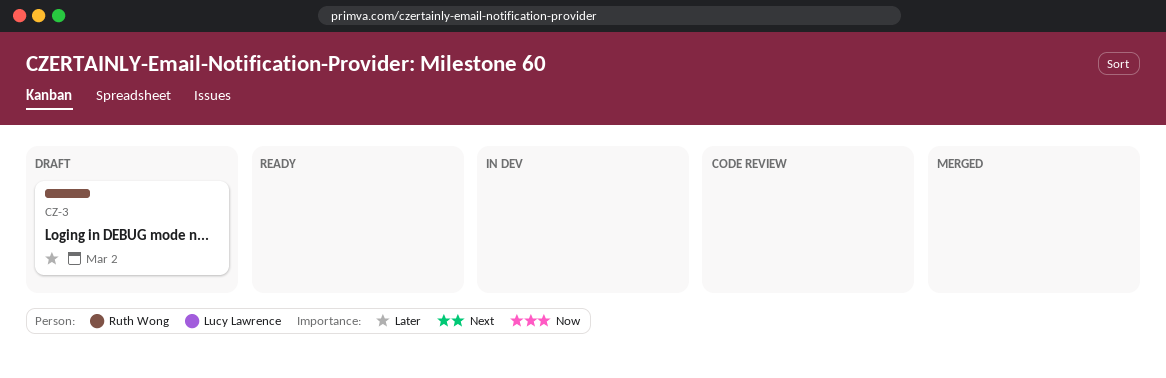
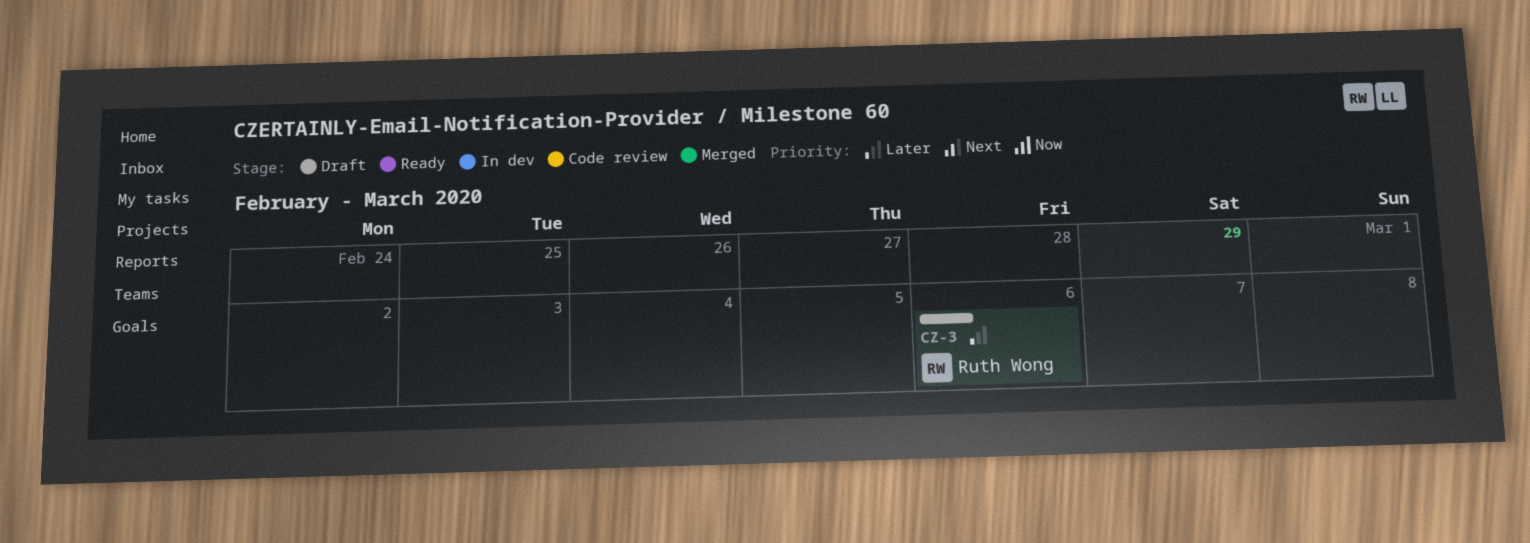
CZ-3, due: Mar 2 -> Mar 6

